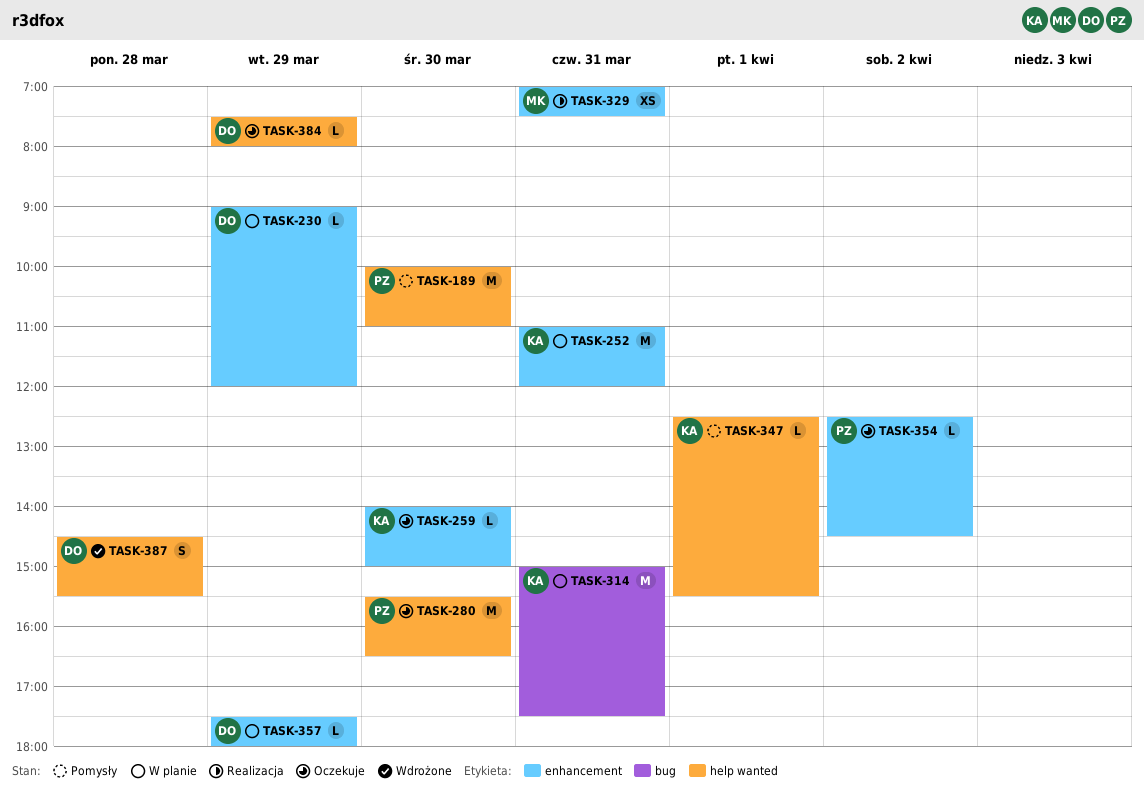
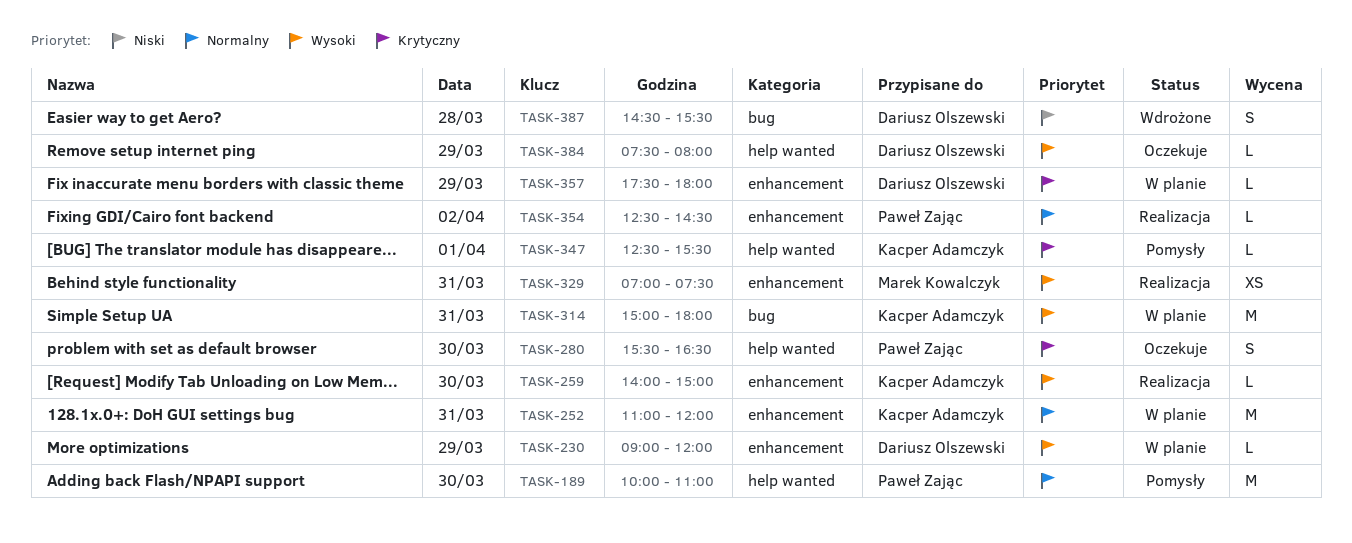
TASK-259, status: Oczekuje -> Realizacja
TASK-280, estimate: M -> S
TASK-314, ends: 17:30 -> 18:00
TASK-354, status: Oczekuje -> Realizacja
TASK-387, label: help wanted -> bug

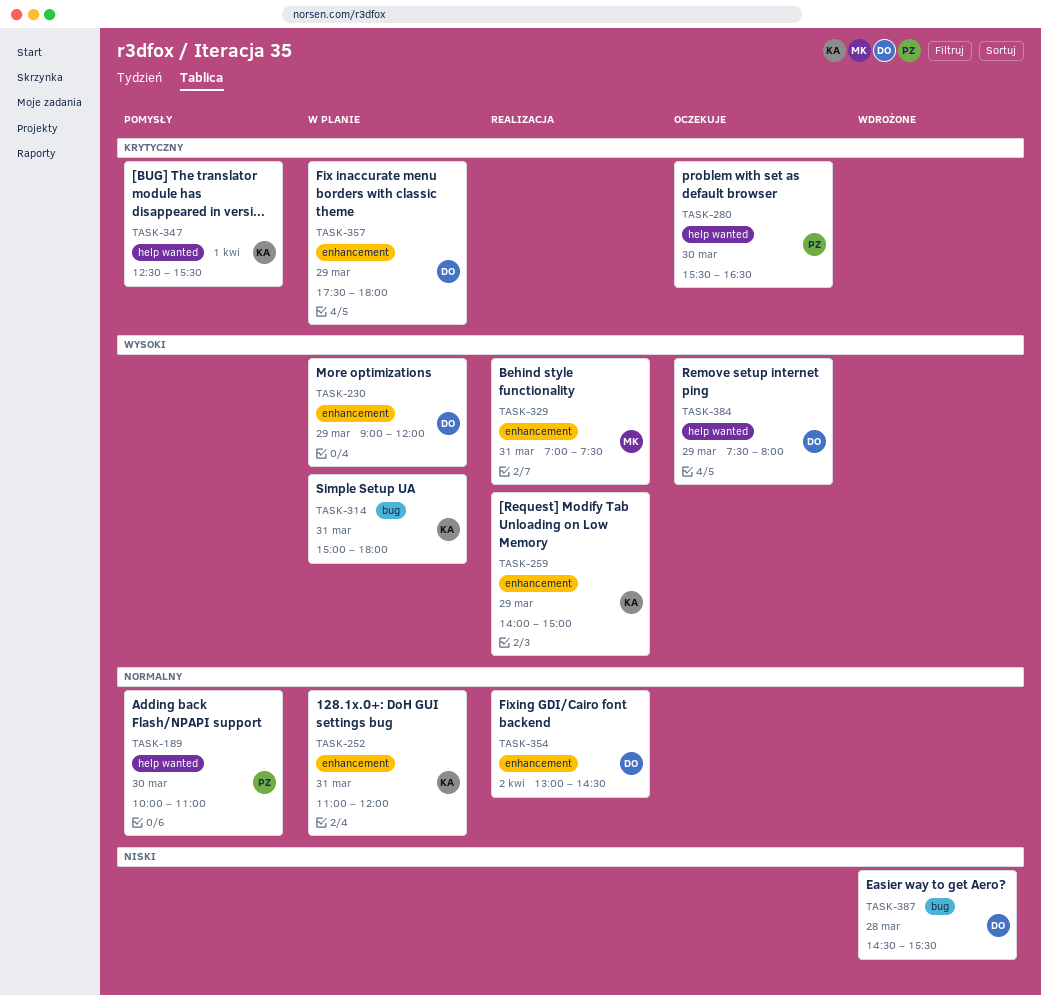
TASK-259, day: Mar 30 -> Mar 29
TASK-354, owner: Paweł Zając -> Dariusz Olszewski
TASK-354, begins: 12:30 -> 13:00

